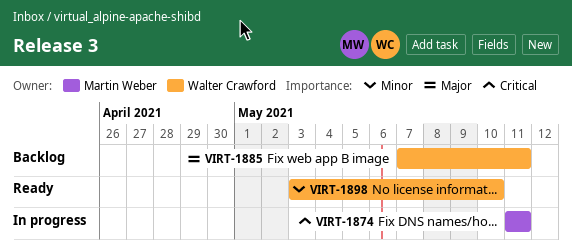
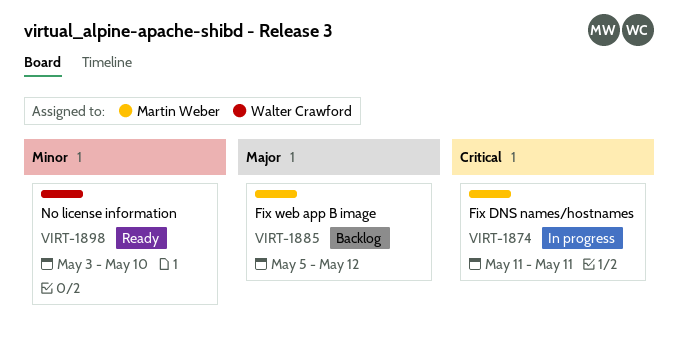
VIRT-1885, owner: Walter Crawford -> Martin Weber
VIRT-1885, start: May 7 -> May 5
VIRT-1885, due: May 11 -> May 12

